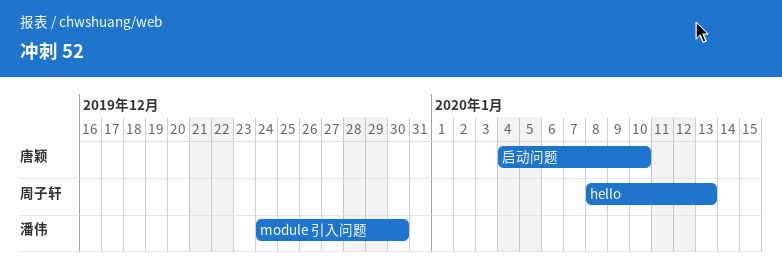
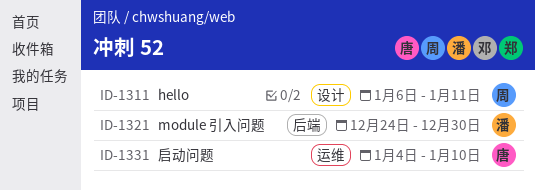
hello, start: Jan 8 -> Jan 6
hello, due: Jan 13 -> Jan 11

